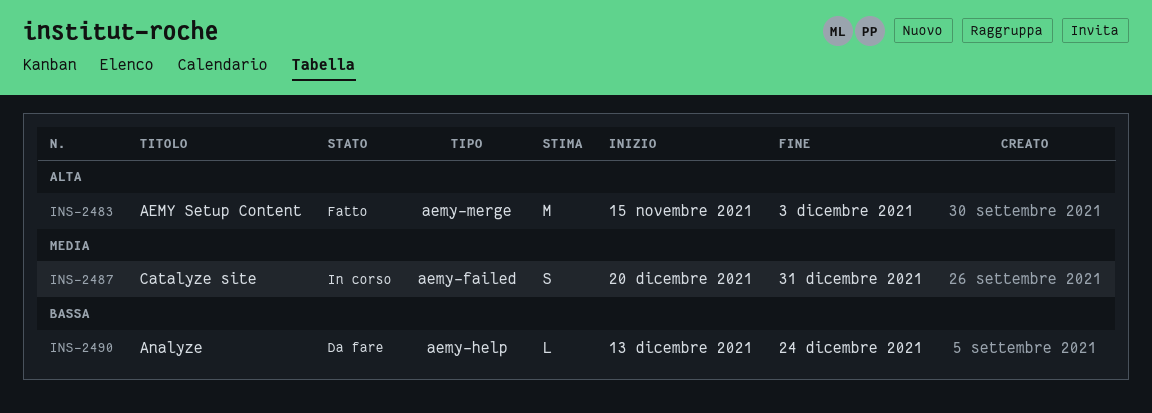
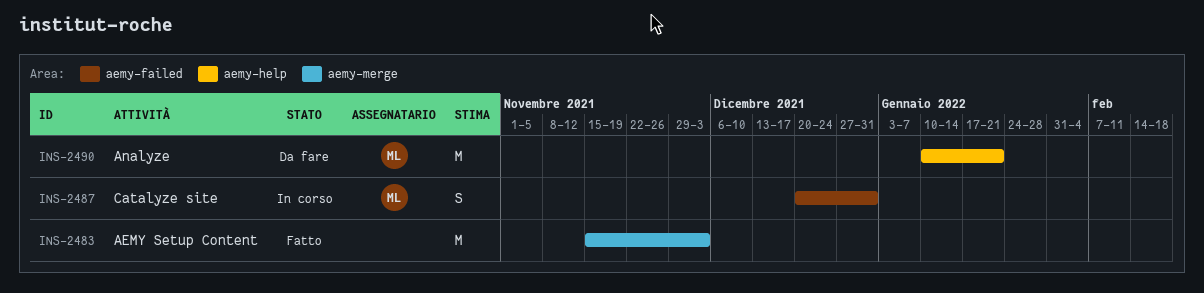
INS-2490, estimate: L -> M
INS-2490, start: Dec 13 -> Jan 10
INS-2490, due: Dec 24 -> Jan 21

